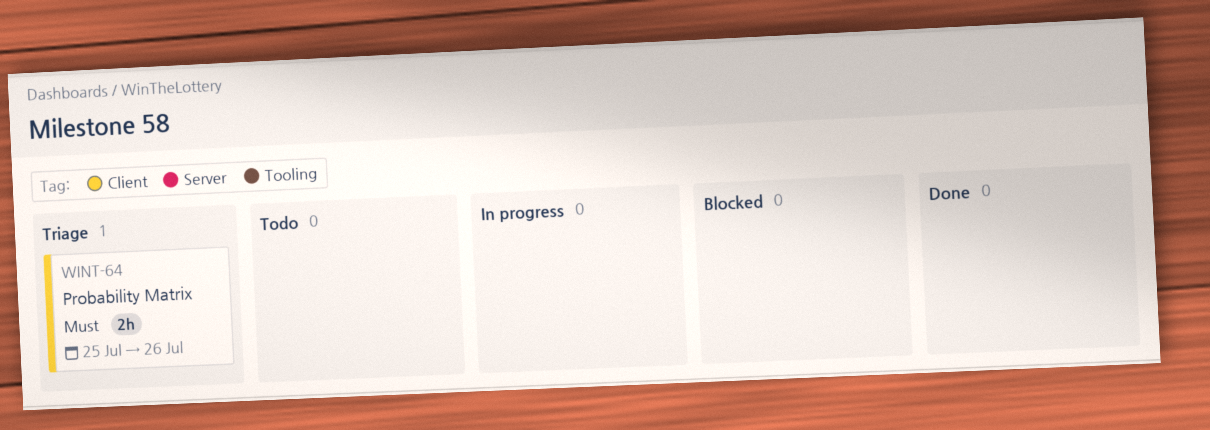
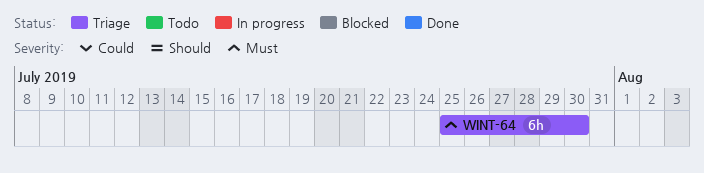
WINT-64, estimate: 2h -> 6h
WINT-64, due: Jul 26 -> Jul 30

